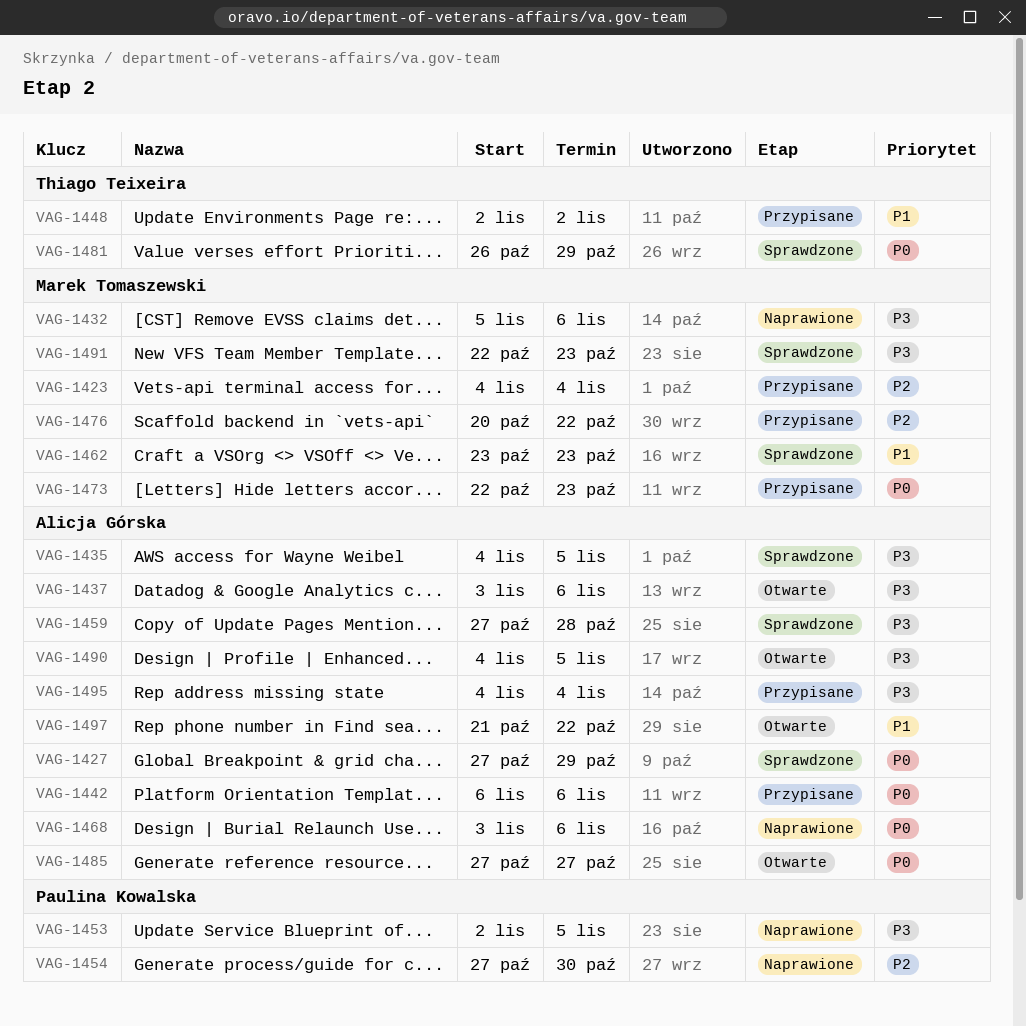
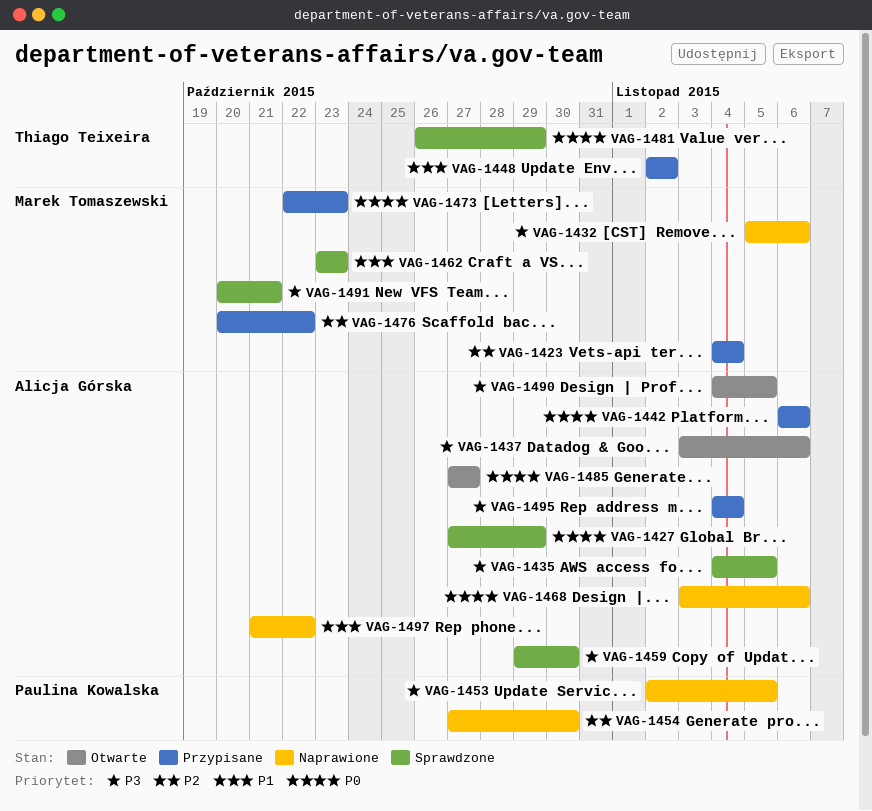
VAG-1459, start: Oct 27 -> Oct 29
VAG-1459, due: Oct 28 -> Oct 30
VAG-1491, start: Oct 22 -> Oct 20
VAG-1491, due: Oct 23 -> Oct 21
VAG-1497, status: Otwarte -> Naprawione

